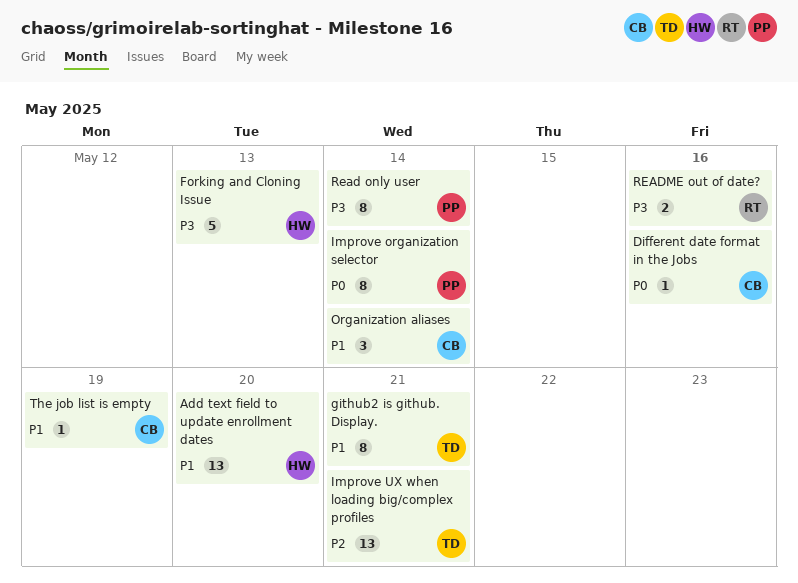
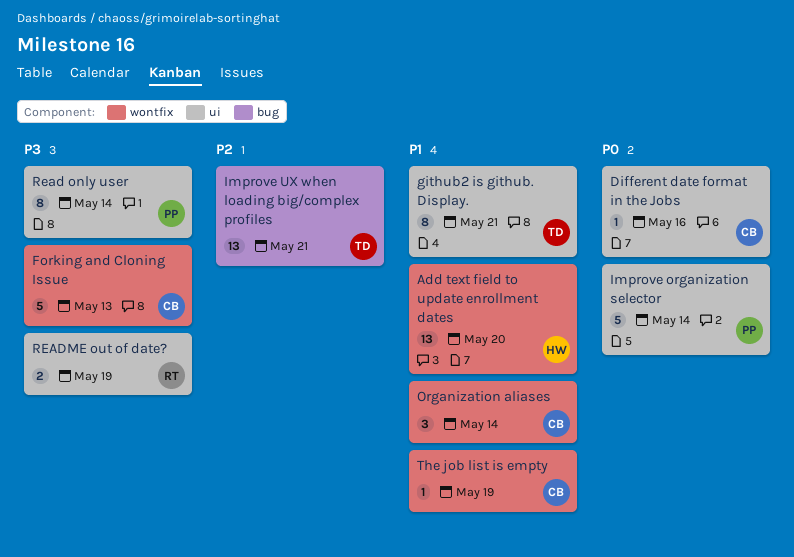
Forking and Cloning Issue, owner: HW -> CB
Improve organization selector, estimate: 8 -> 5
README out of date?, due: May 16 -> May 19

